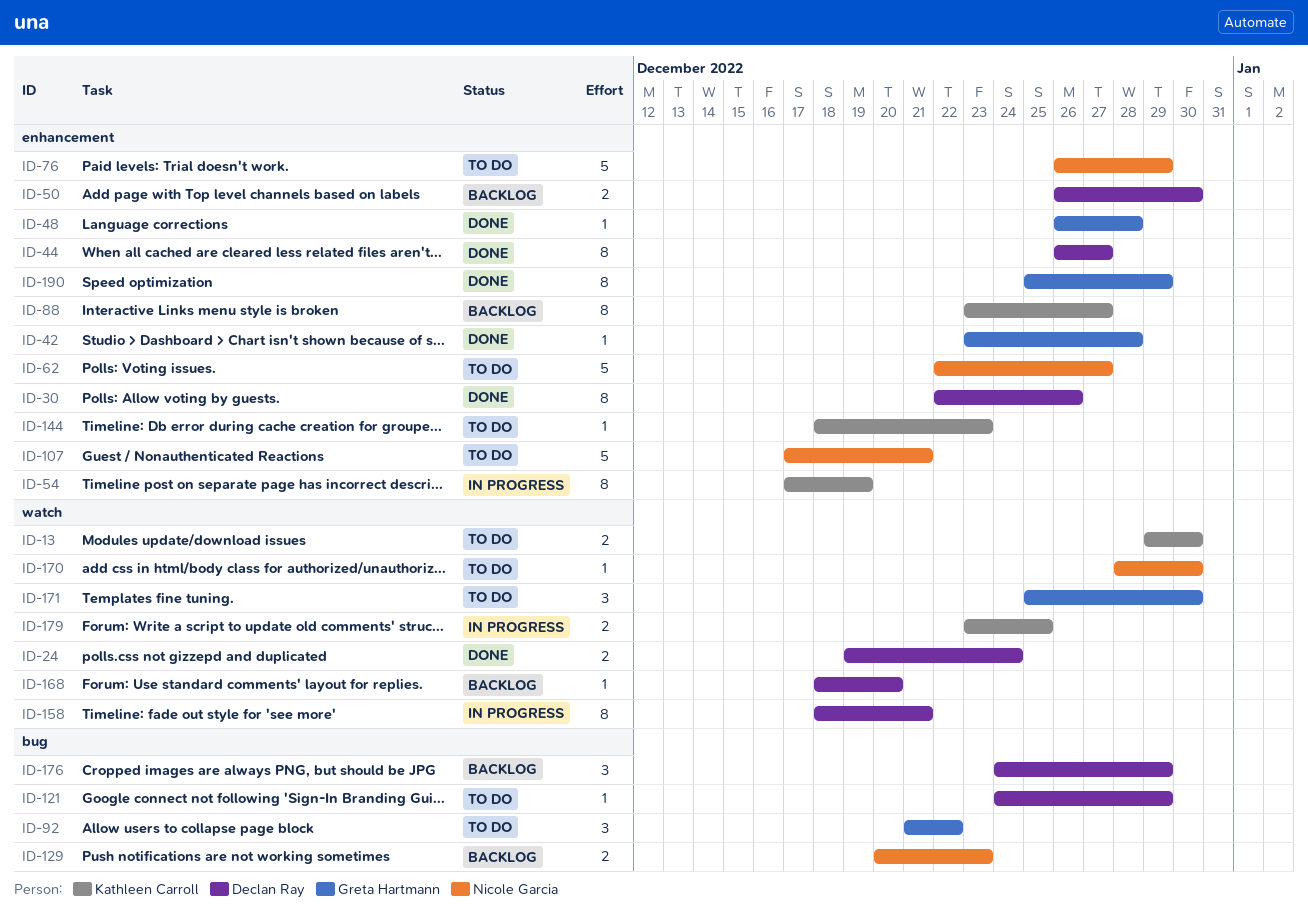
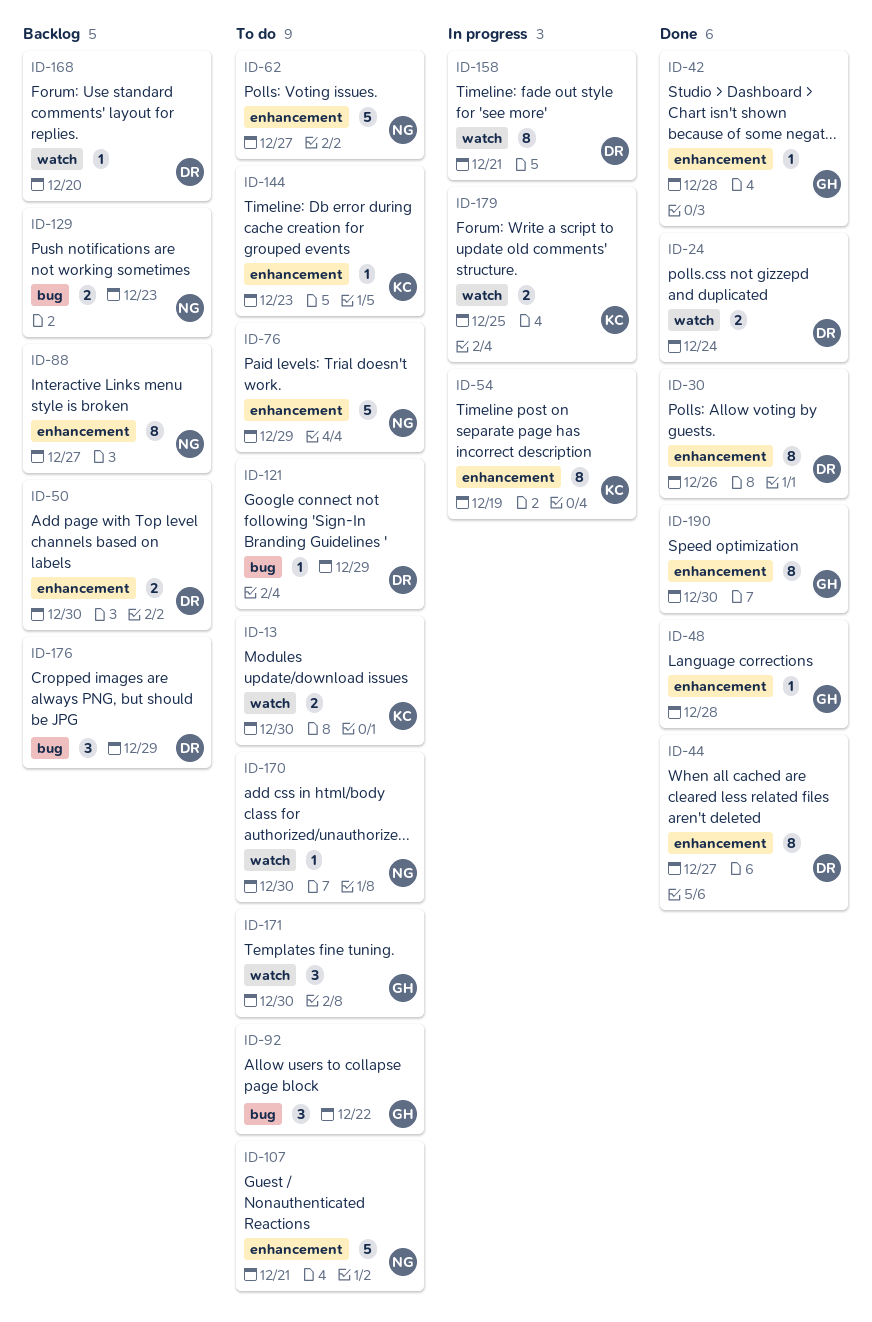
ID-88, owner: Kathleen Carroll -> Nicole Garcia
ID-190, due: Dec 29 -> Dec 30

